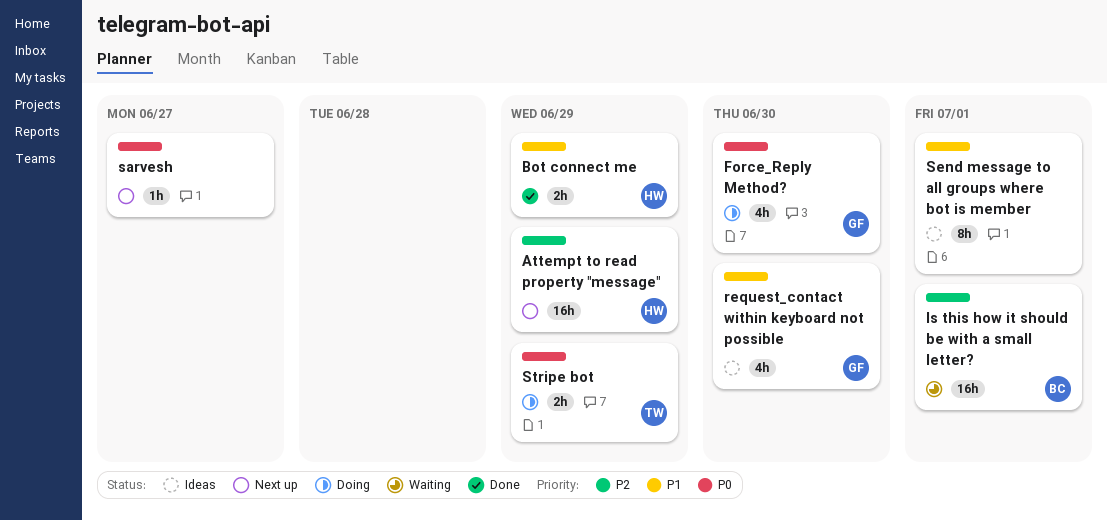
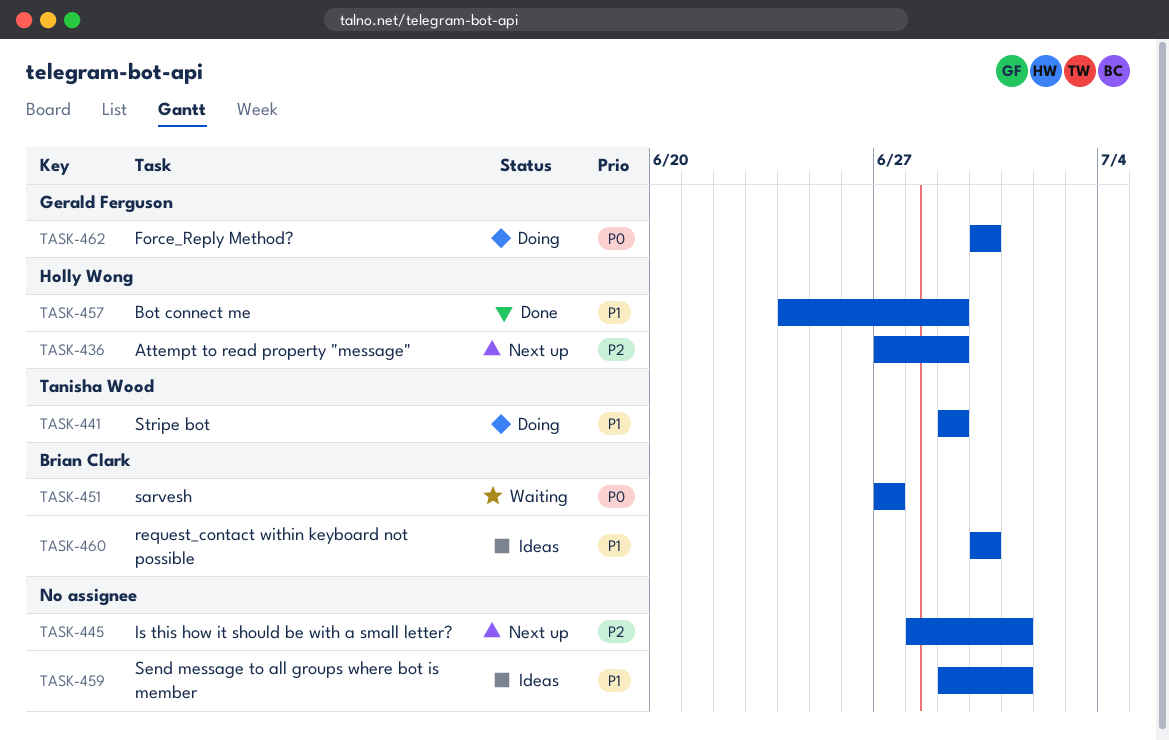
Is this how it should be with a small letter?, status: Waiting -> Next up
Is this how it should be with a small letter?, owner: Brian Clark -> none
request_contact within keyboard not possible, owner: Gerald Ferguson -> Brian Clark
sarvesh, status: Next up -> Waiting
sarvesh, owner: none -> Brian Clark
Stripe bot, priority: P0 -> P1

